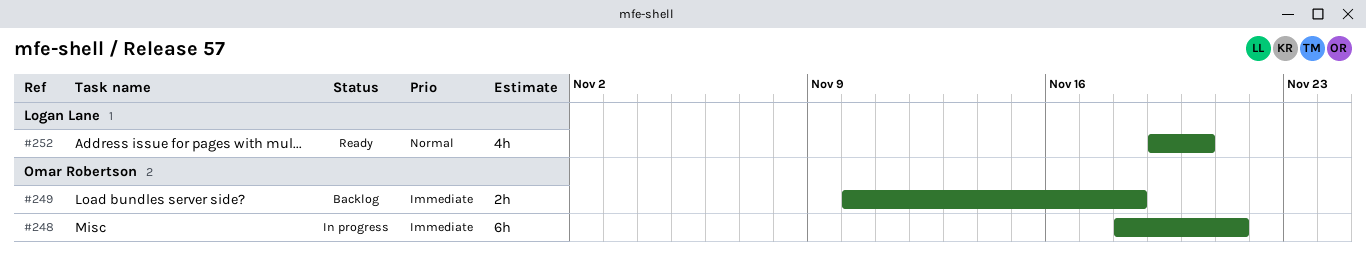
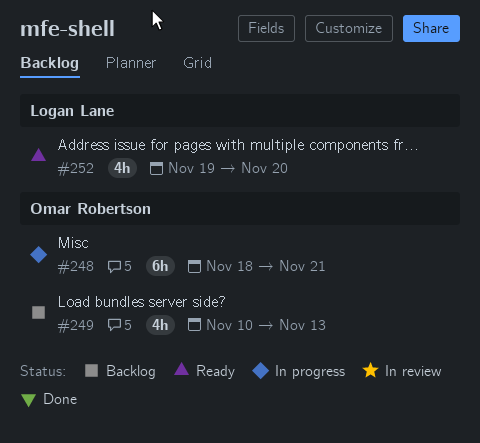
#249, estimate: 2h -> 4h
#249, due: Nov 18 -> Nov 13

